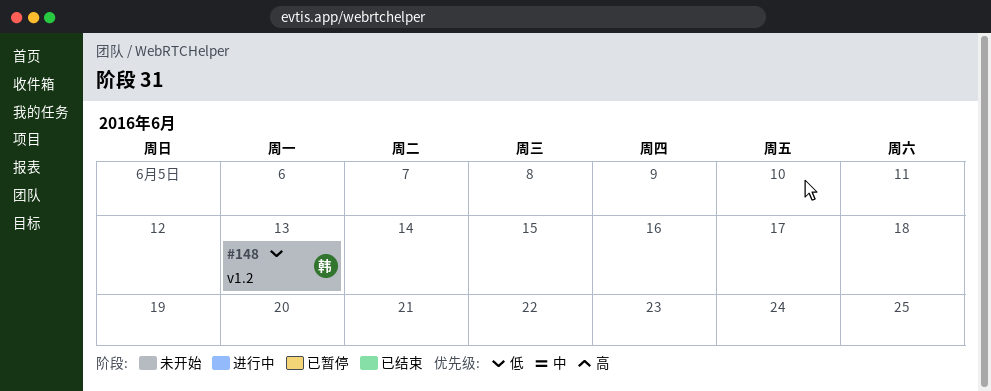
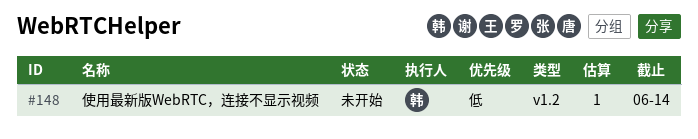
#148, due: Jun 13 -> Jun 14

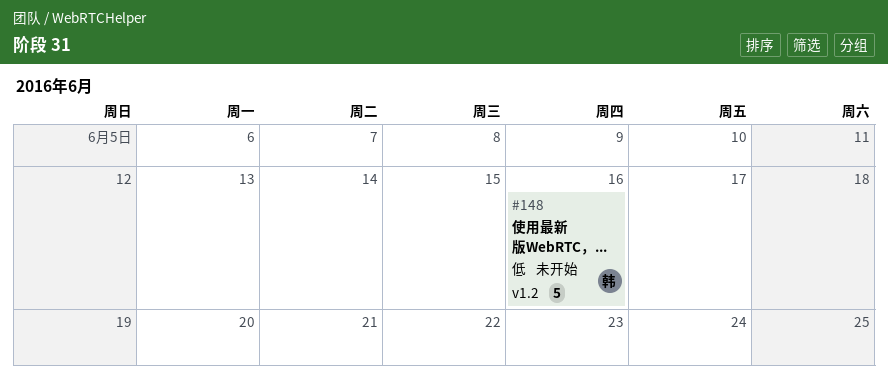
#148, estimate: 1 -> 5
#148, due: Jun 14 -> Jun 16

